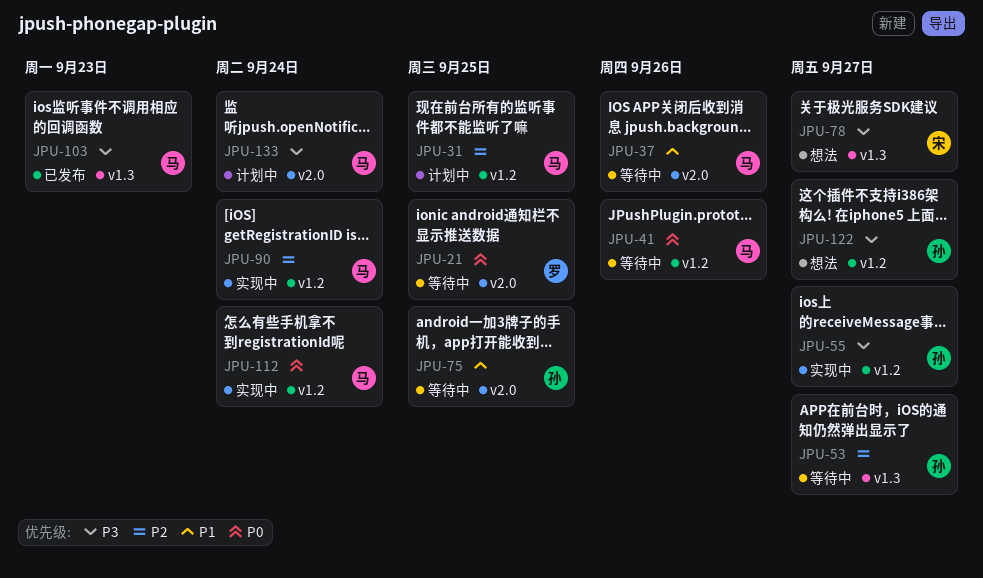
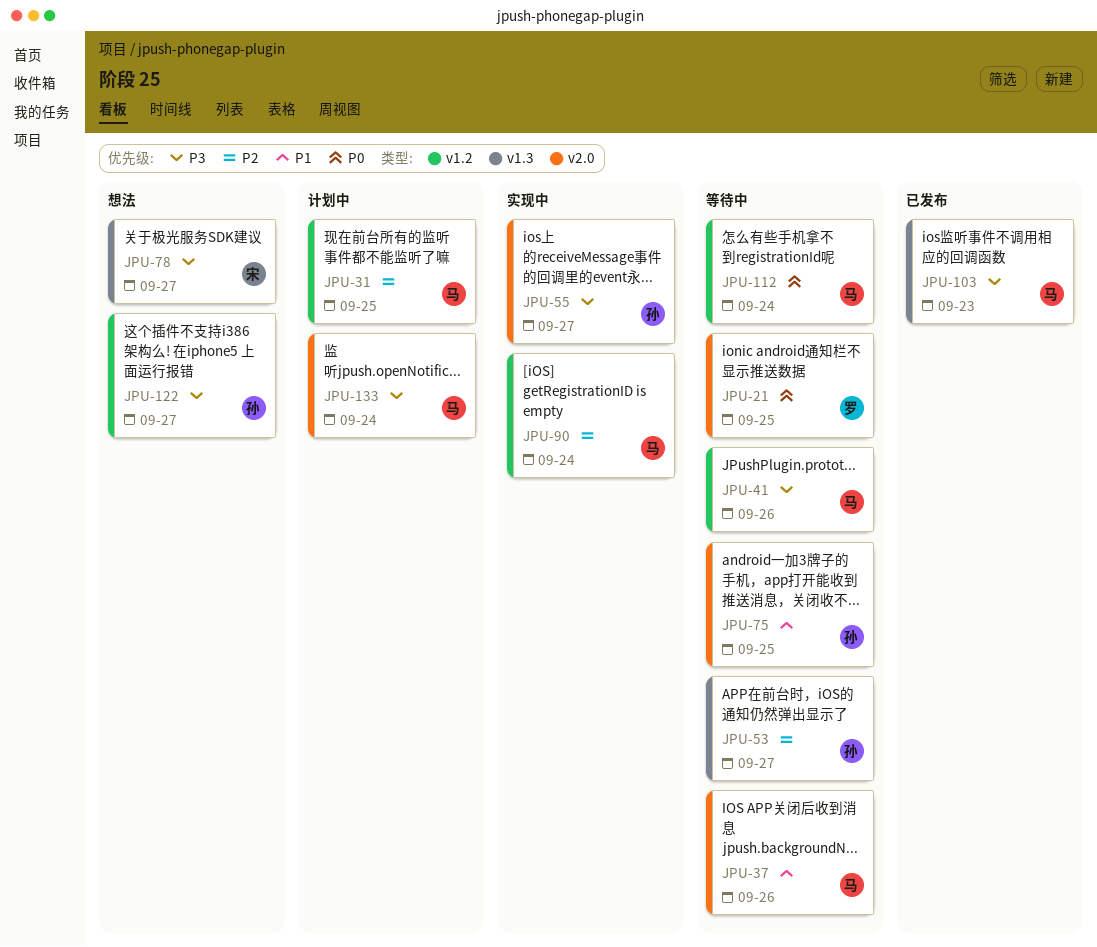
JPU-41, priority: P0 -> P3
JPU-55, label: v1.2 -> v2.0
JPU-112, status: 实现中 -> 等待中

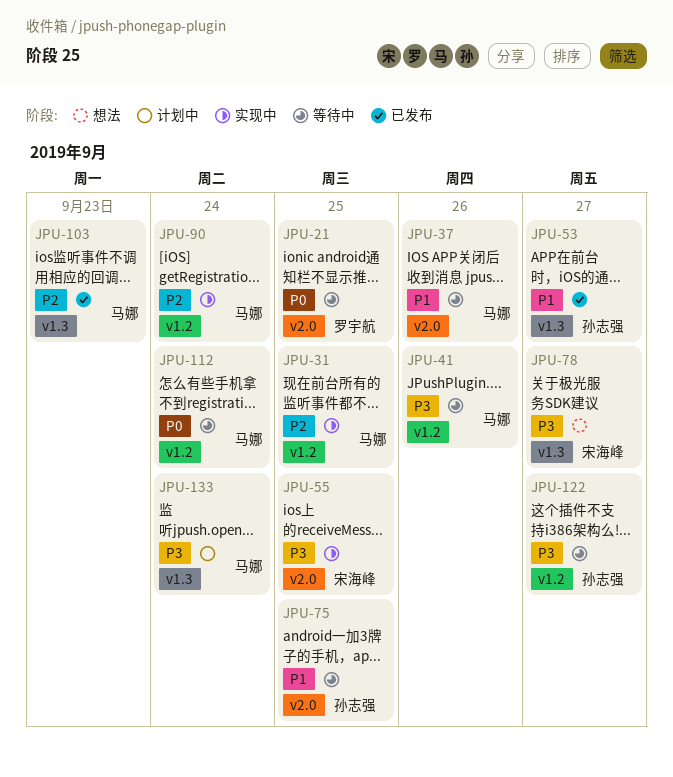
JPU-31, status: 计划中 -> 实现中
JPU-53, status: 等待中 -> 已发布
JPU-53, priority: P2 -> P1
JPU-55, owner: 孙志强 -> 宋海峰
JPU-55, due: Sep 27 -> Sep 25
JPU-103, priority: P3 -> P2
JPU-122, status: 想法 -> 等待中
JPU-133, label: v2.0 -> v1.3

